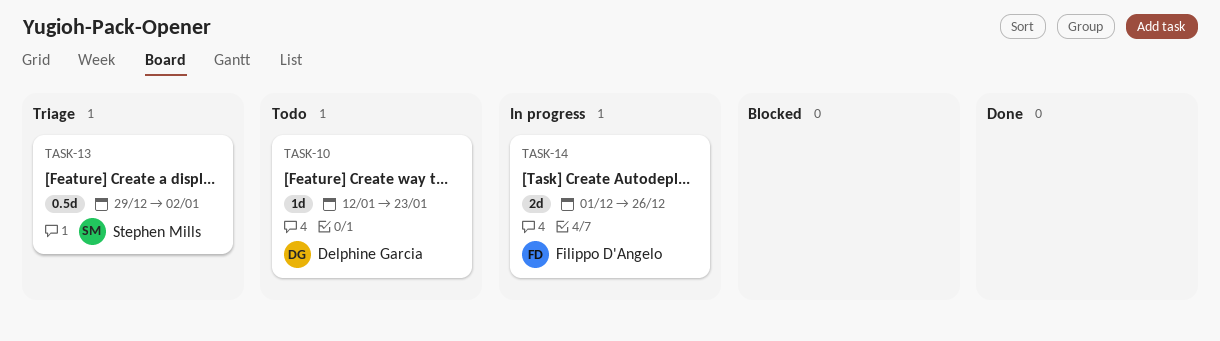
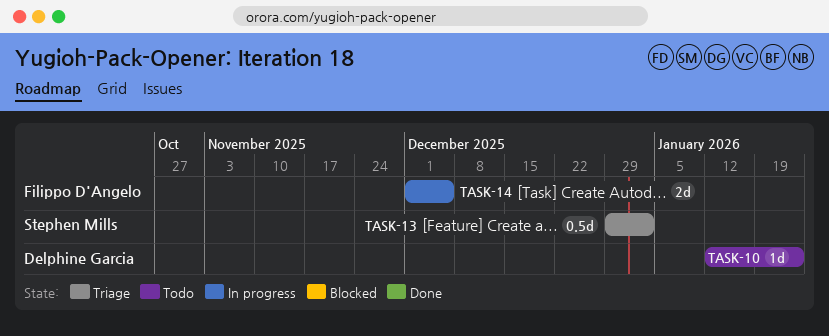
TASK-14, due: Dec 26 -> Dec 5

